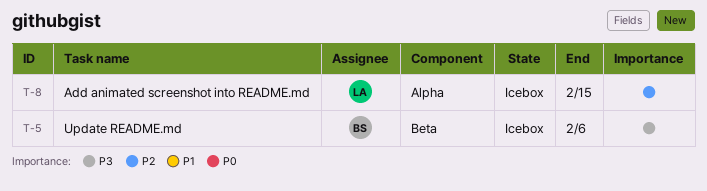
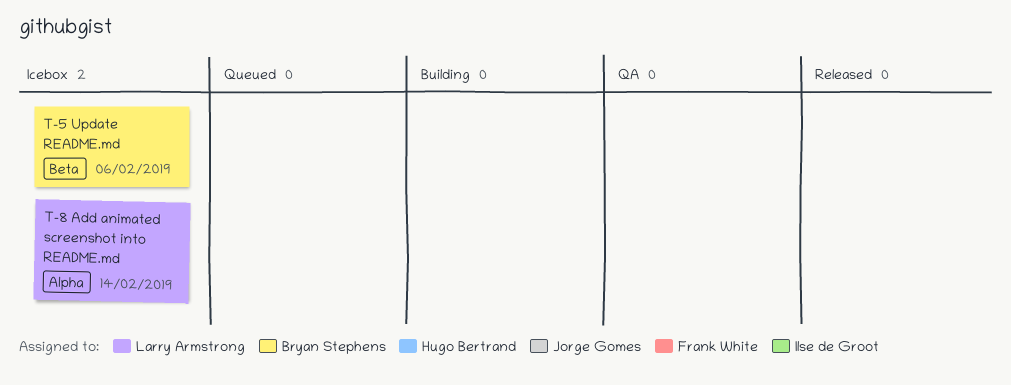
T-8, due: Feb 15 -> Feb 14

